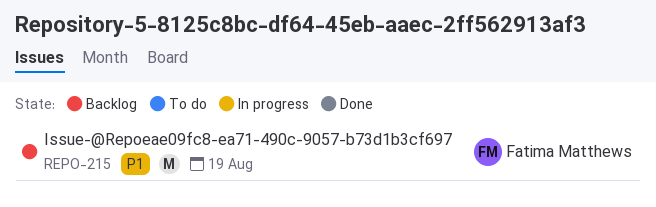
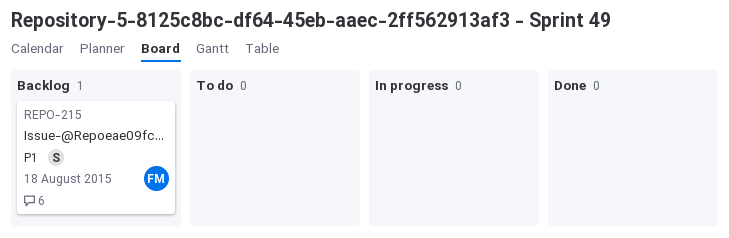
REPO-215, estimate: M -> S
REPO-215, due: Aug 19 -> Aug 18

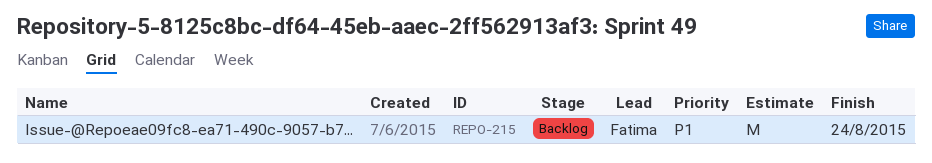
REPO-215, estimate: S -> M
REPO-215, due: Aug 18 -> Aug 24

